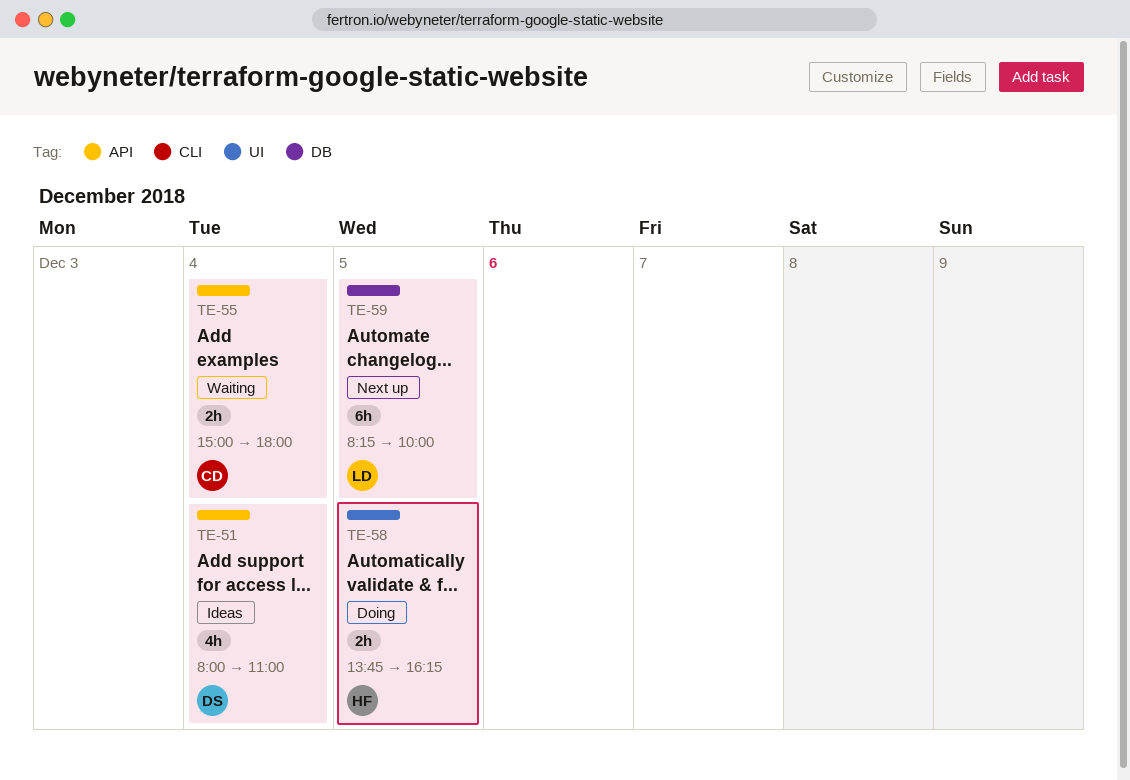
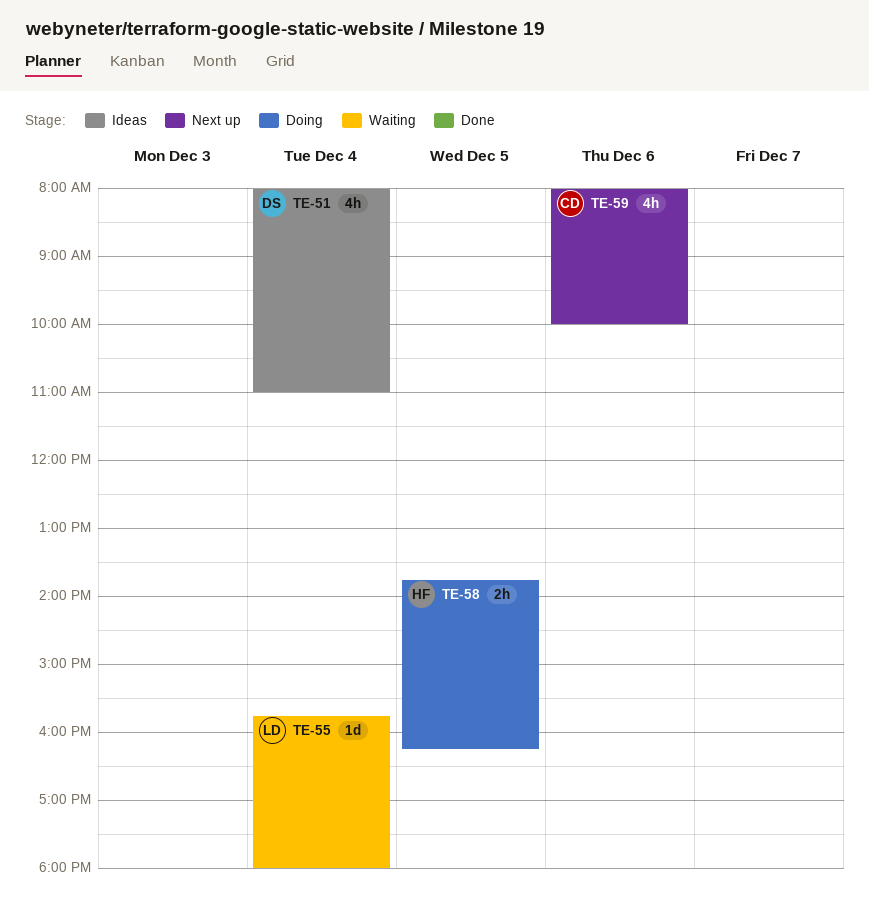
TE-55, owner: CD -> LD
TE-55, estimate: 2h -> 1d
TE-55, begins: 15:00 -> 15:45
TE-59, owner: LD -> CD
TE-59, estimate: 6h -> 4h
TE-59, day: Dec 5 -> Dec 6
TE-59, begins: 08:15 -> 08:00

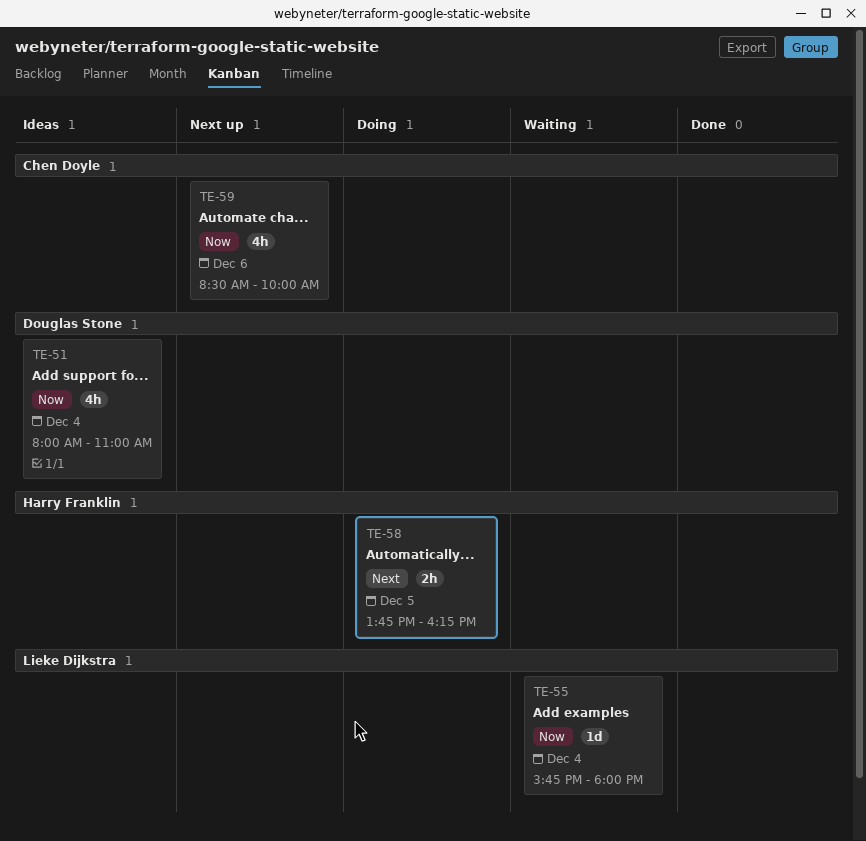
TE-59, begins: 08:00 -> 08:30

